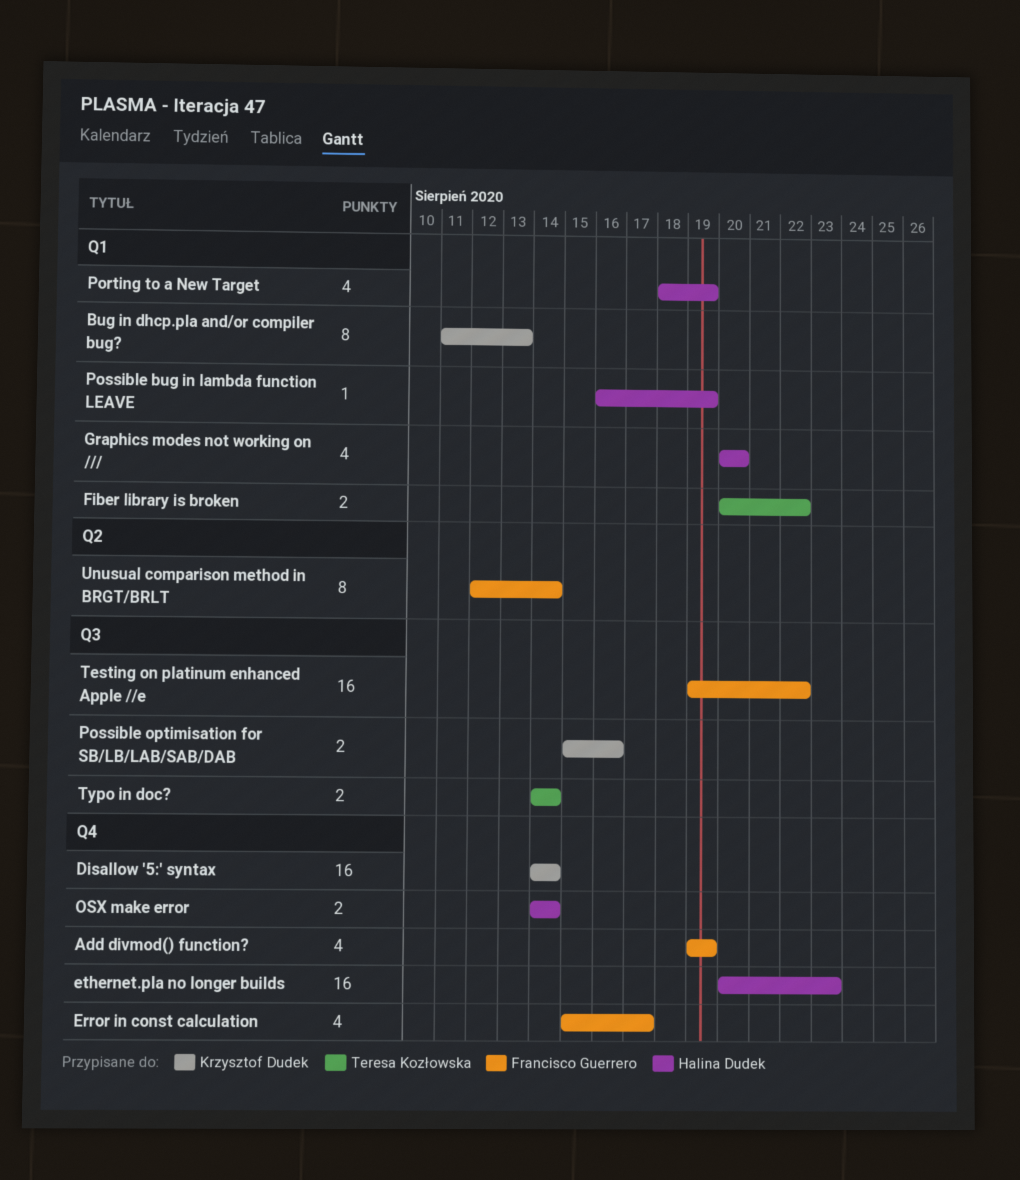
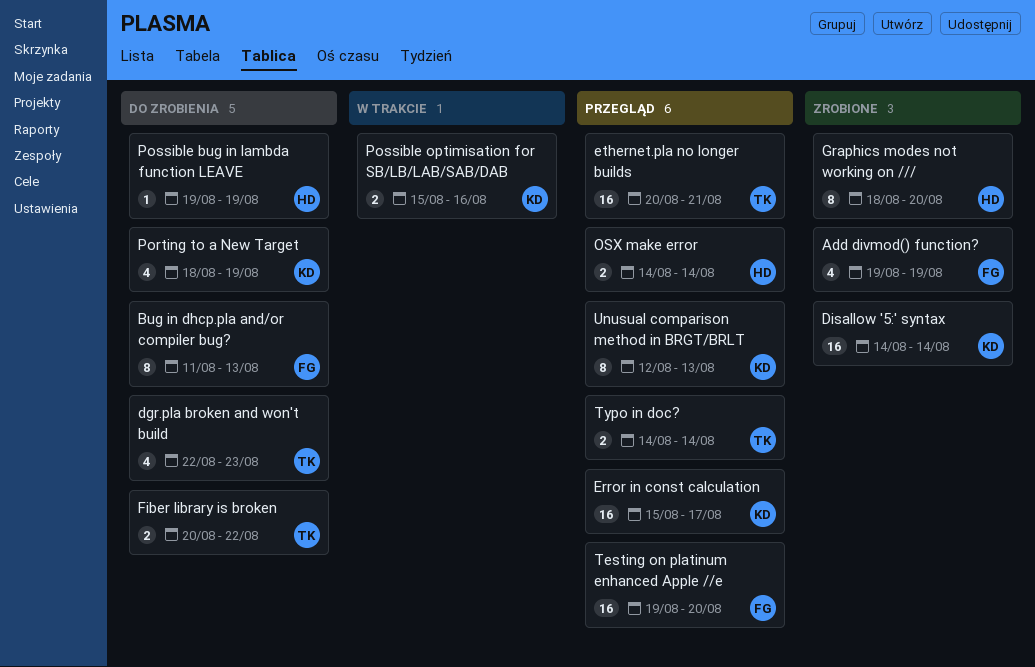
Bug in dhcp.pla and/or compiler bug?, owner: Krzysztof Dudek -> Francisco Guerrero
dgr.pla broken and won't build: none -> present
Error in const calculation, owner: Francisco Guerrero -> Krzysztof Dudek
Error in const calculation, estimate: 4 -> 16
ethernet.pla no longer builds, owner: Halina Dudek -> Teresa Kozłowska
ethernet.pla no longer builds, due: Aug 23 -> Aug 21
Graphics modes not working on ///, estimate: 4 -> 8
Graphics modes not working on ///, start: Aug 20 -> Aug 18
Porting to a New Target, owner: Halina Dudek -> Krzysztof Dudek
Possible bug in lambda function LEAVE, start: Aug 16 -> Aug 19
Testing on platinum enhanced Apple //e, due: Aug 22 -> Aug 20
Unusual comparison method in BRGT/BRLT, owner: Francisco Guerrero -> Krzysztof Dudek
Unusual comparison method in BRGT/BRLT, due: Aug 14 -> Aug 13

